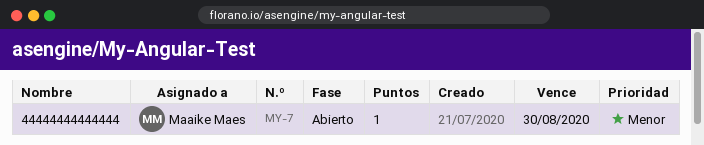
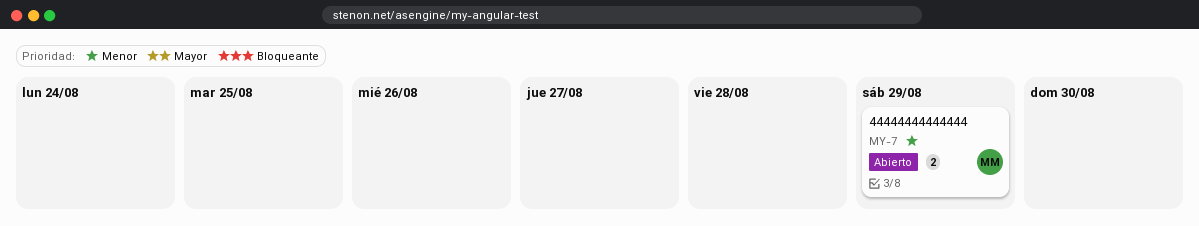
MY-7, estimate: 1 -> 2
MY-7, due: Aug 30 -> Aug 29

